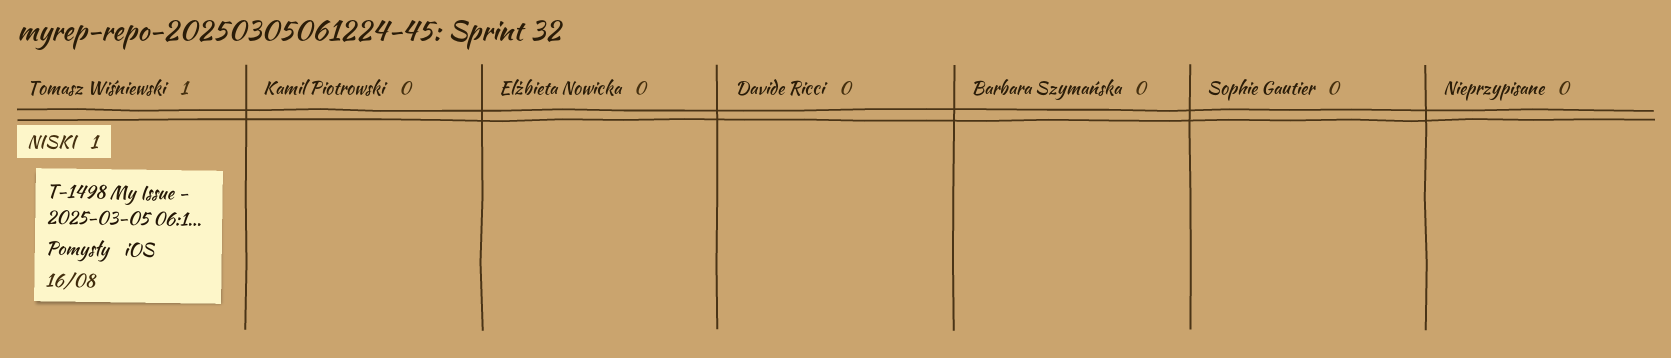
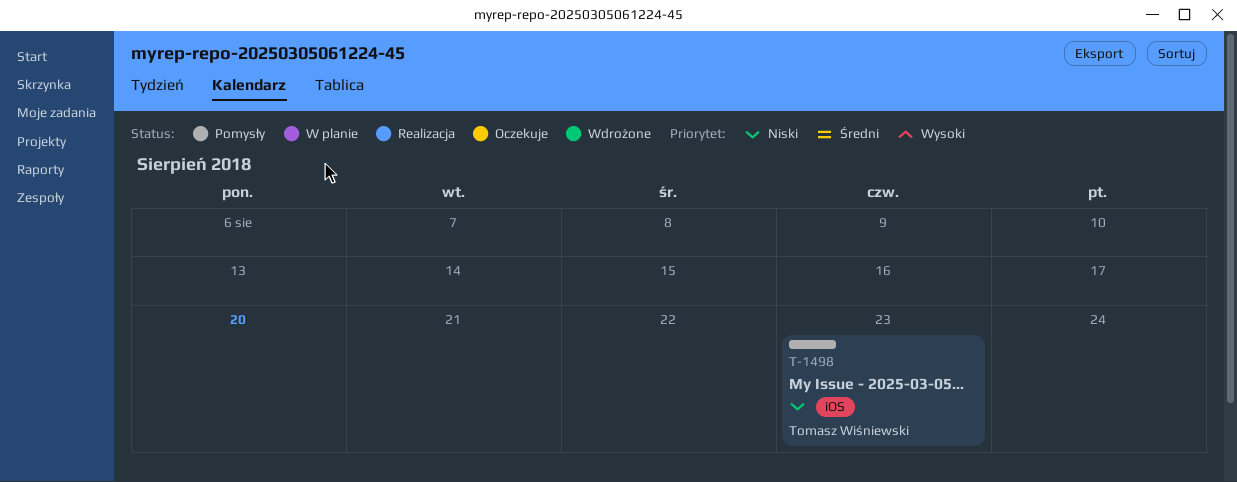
T-1498, due: Aug 16 -> Aug 23

